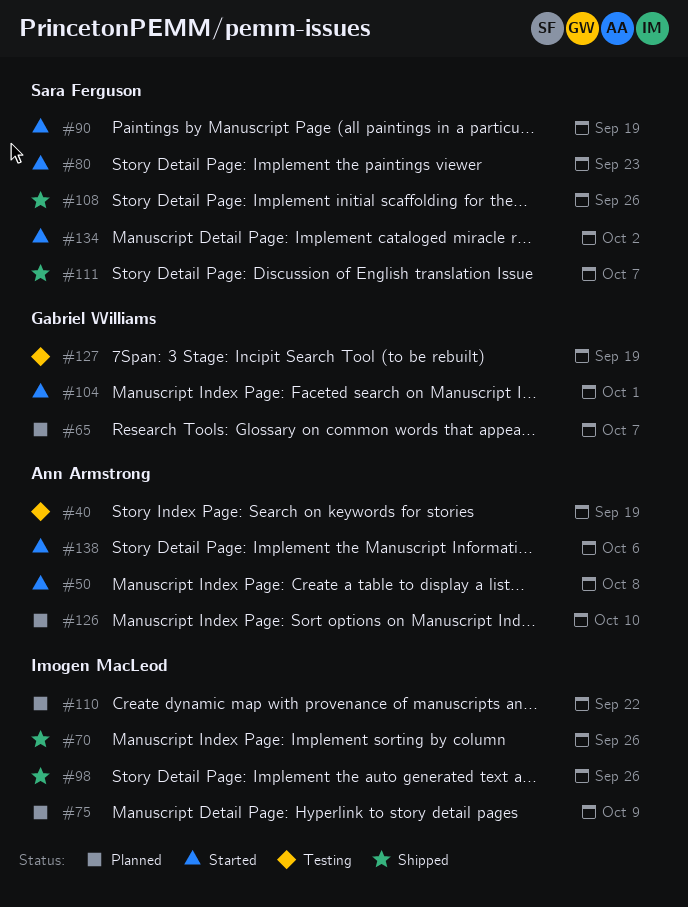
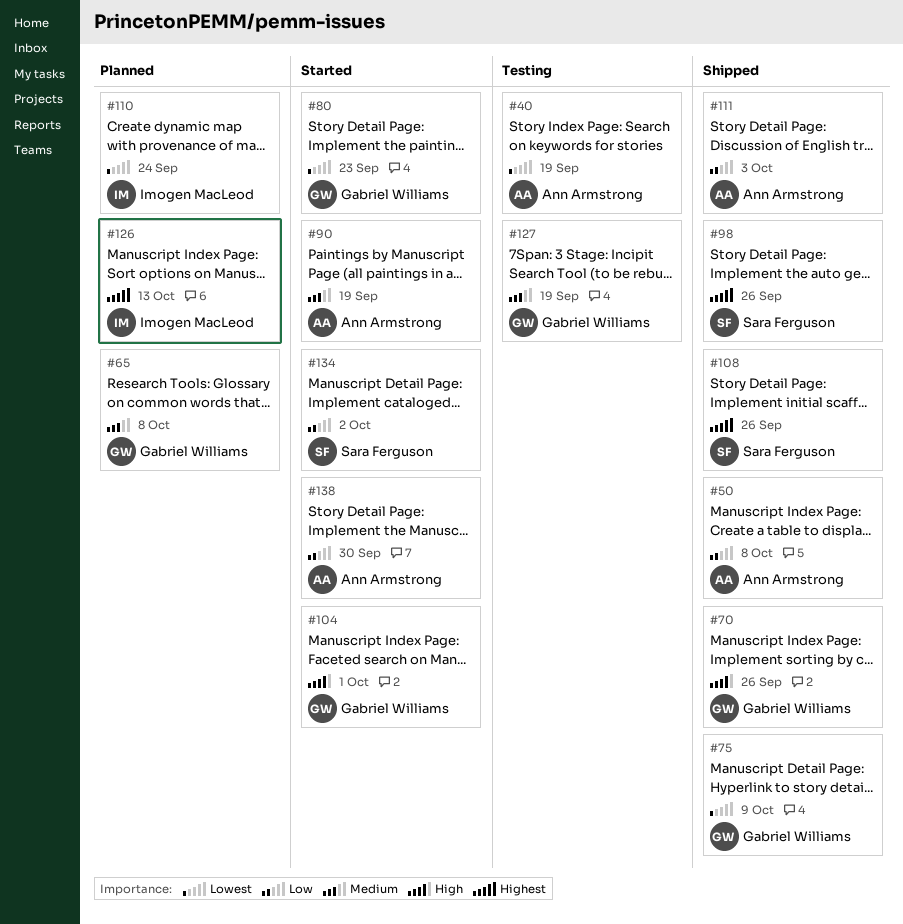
#50, status: Started -> Shipped
#65, due: Oct 7 -> Oct 8
#70, owner: Imogen MacLeod -> Gabriel Williams
#75, status: Planned -> Shipped
#75, owner: Imogen MacLeod -> Gabriel Williams
#80, owner: Sara Ferguson -> Gabriel Williams
#90, owner: Sara Ferguson -> Ann Armstrong
#98, owner: Imogen MacLeod -> Sara Ferguson
#110, due: Sep 22 -> Sep 24
#111, owner: Sara Ferguson -> Ann Armstrong
#111, due: Oct 7 -> Oct 3
#126, owner: Ann Armstrong -> Imogen MacLeod
#126, due: Oct 10 -> Oct 13
#138, due: Oct 6 -> Sep 30

